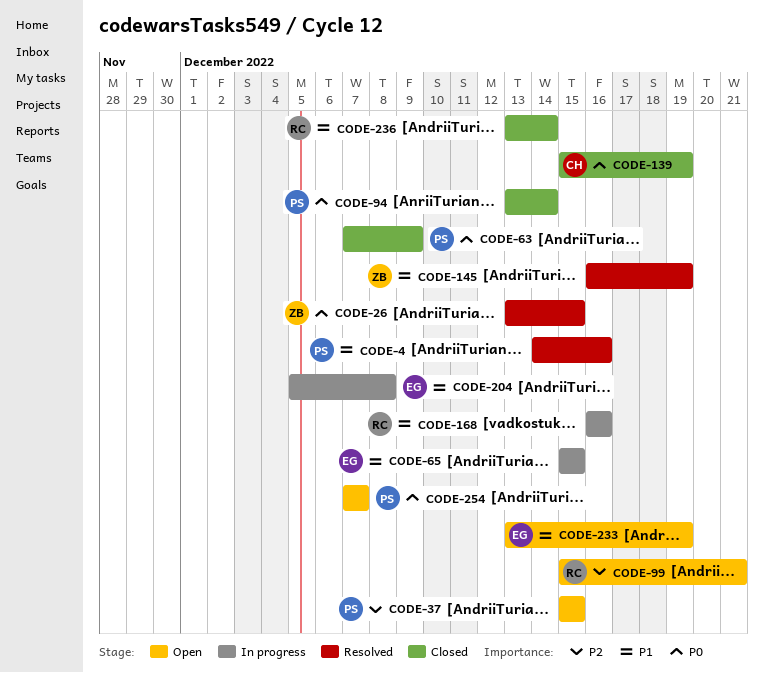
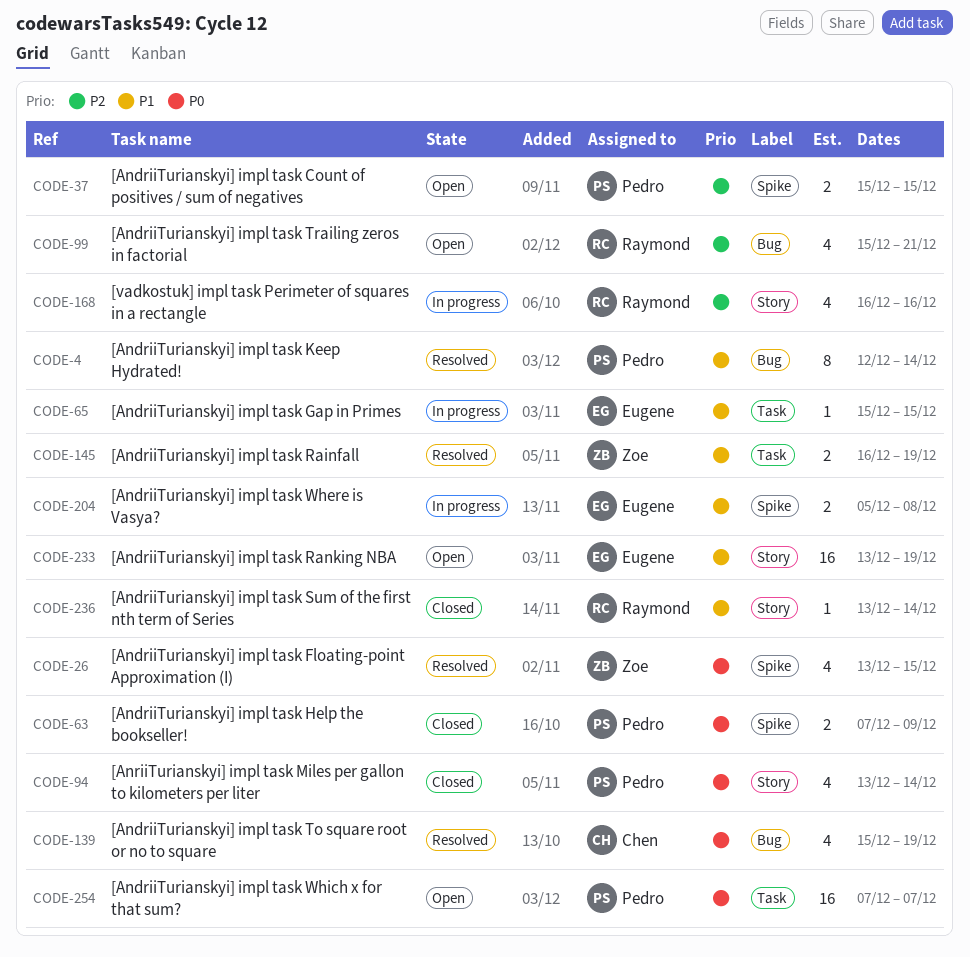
CODE-4, start: Dec 14 -> Dec 12
CODE-4, due: Dec 16 -> Dec 14
CODE-139, status: Closed -> Resolved
CODE-168, priority: P1 -> P2

